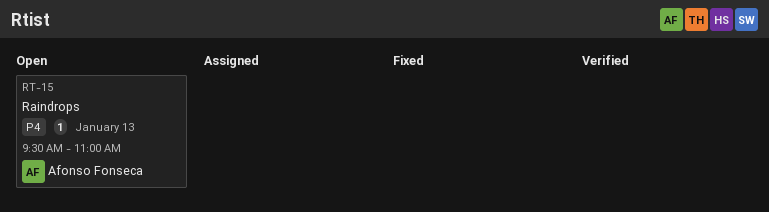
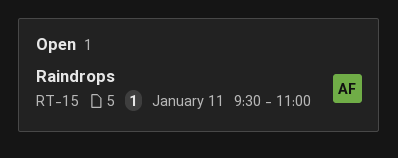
RT-15, day: Jan 13 -> Jan 11

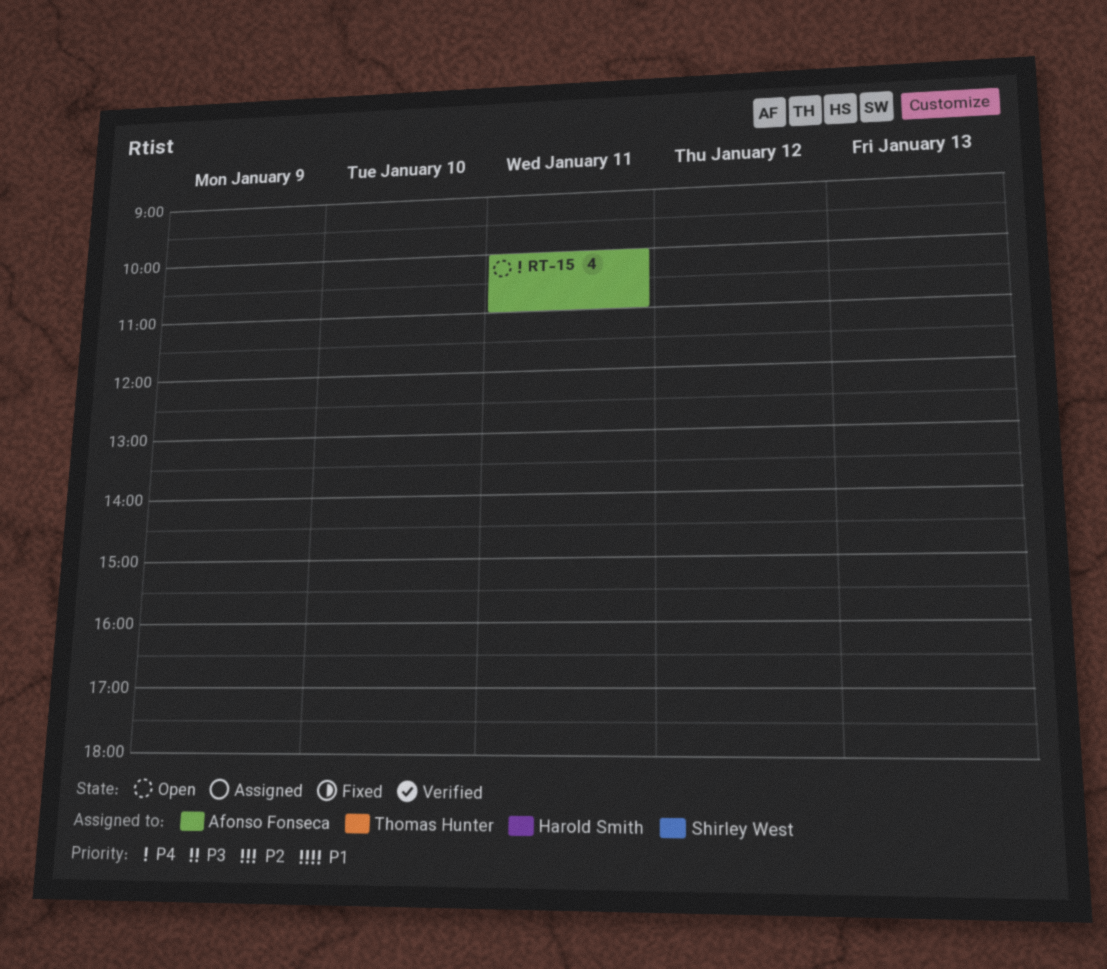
RT-15, estimate: 1 -> 4
RT-15, begins: 09:30 -> 10:00

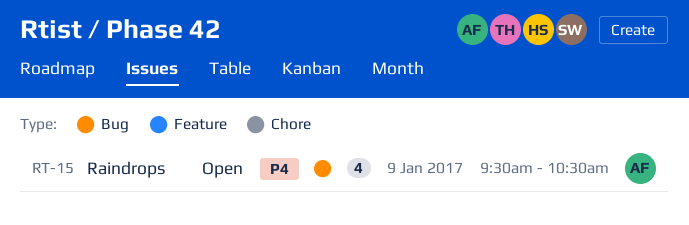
RT-15, day: Jan 11 -> Jan 9
RT-15, begins: 10:00 -> 09:30
RT-15, ends: 11:00 -> 10:30

